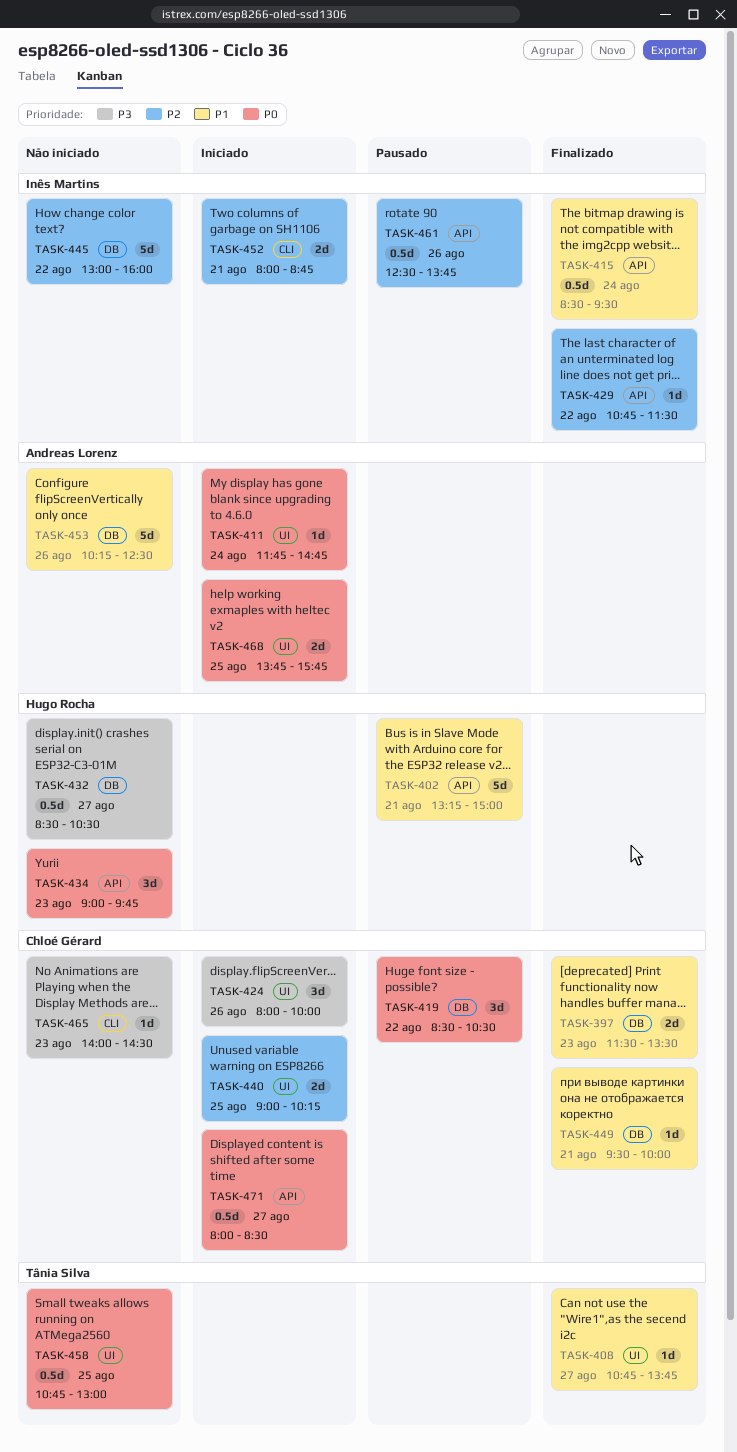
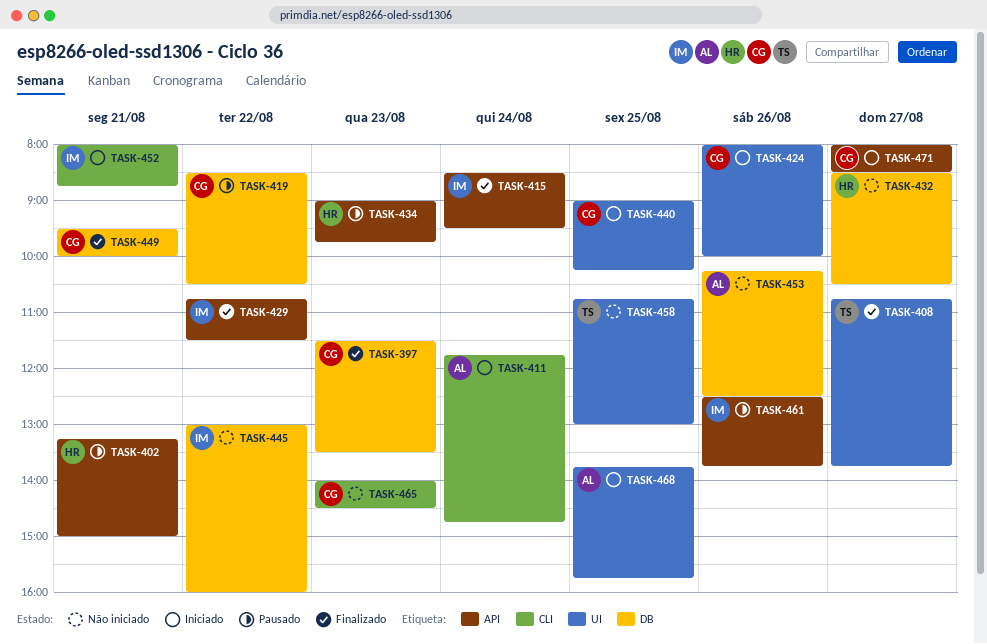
TASK-411, label: UI -> CLI
TASK-434, status: Não iniciado -> Pausado

